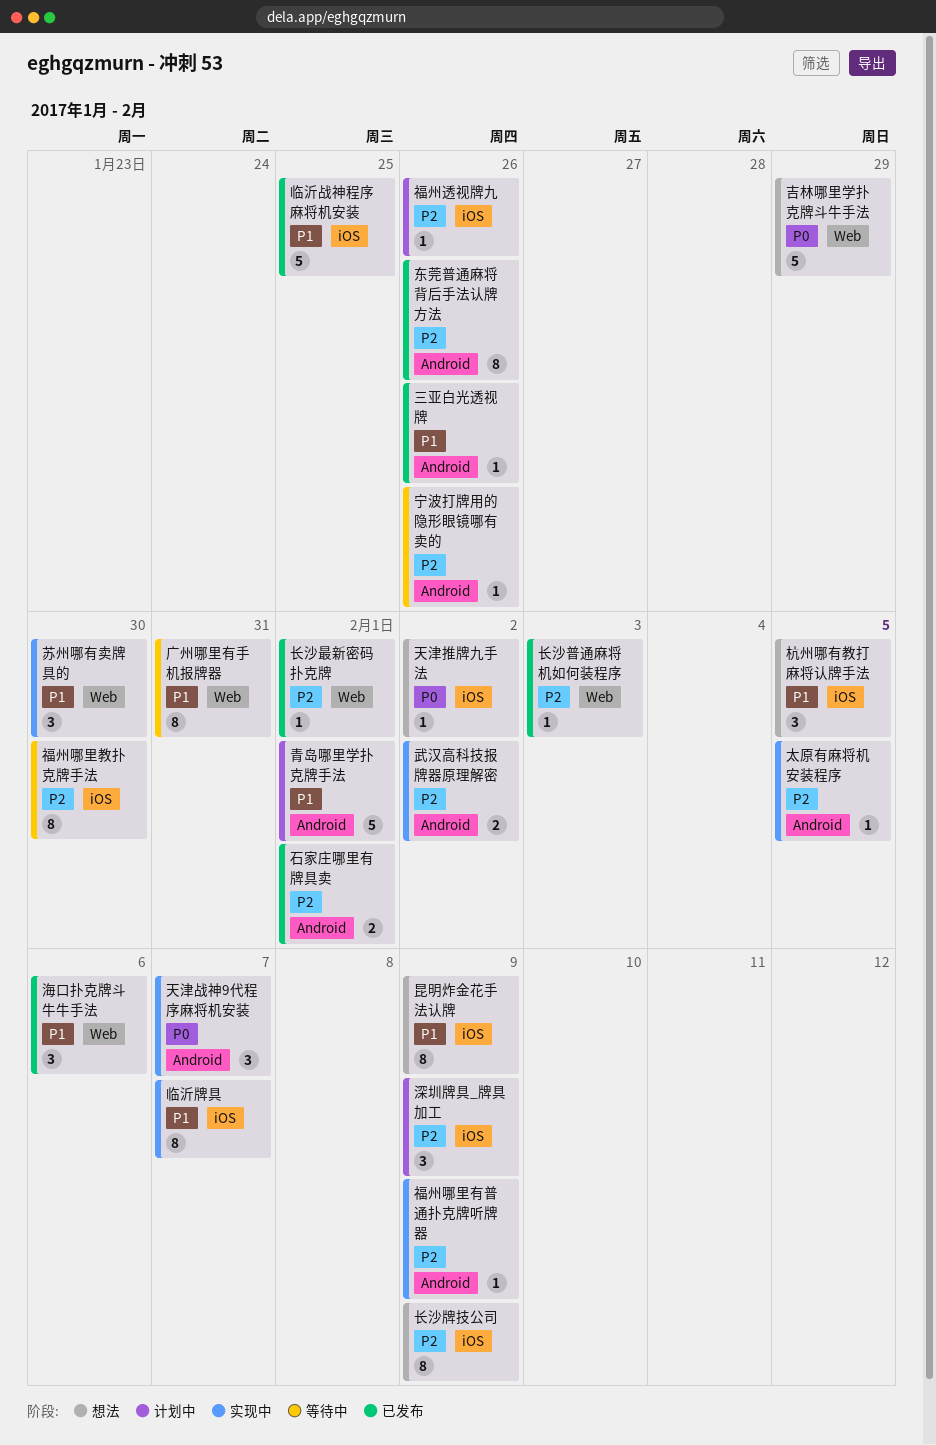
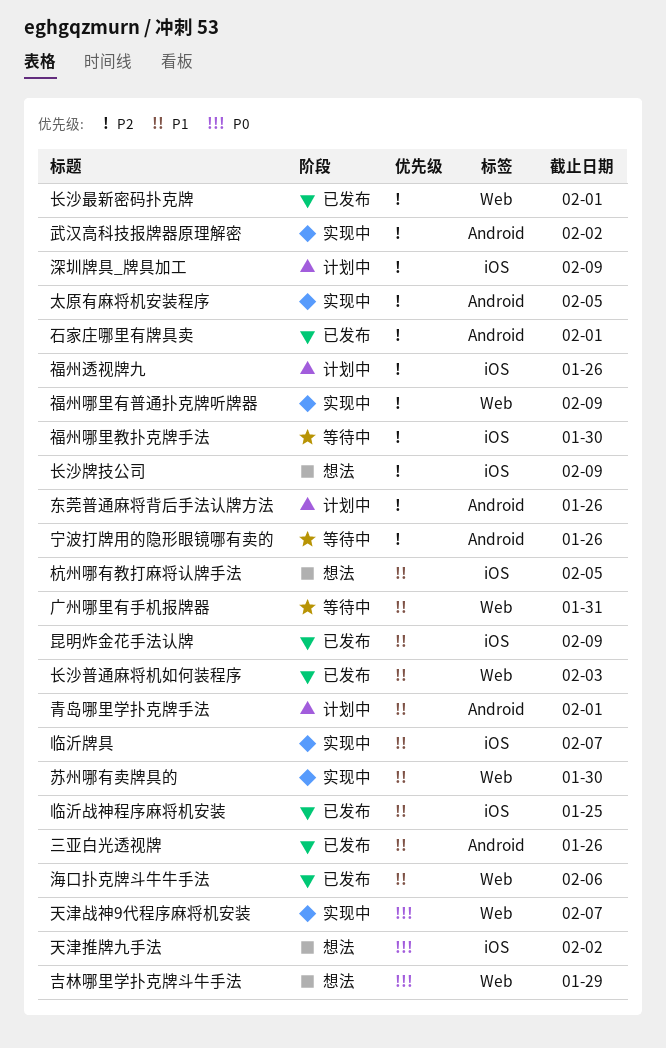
东莞普通麻将背后手法认牌方法, status: 已发布 -> 计划中
天津战神9代程序麻将机安装, label: Android -> Web
昆明炸金花手法认牌, status: 想法 -> 已发布
福州哪里有普通扑克牌听牌器, label: Android -> Web
长沙普通麻将机如何装程序, priority: P2 -> P1

